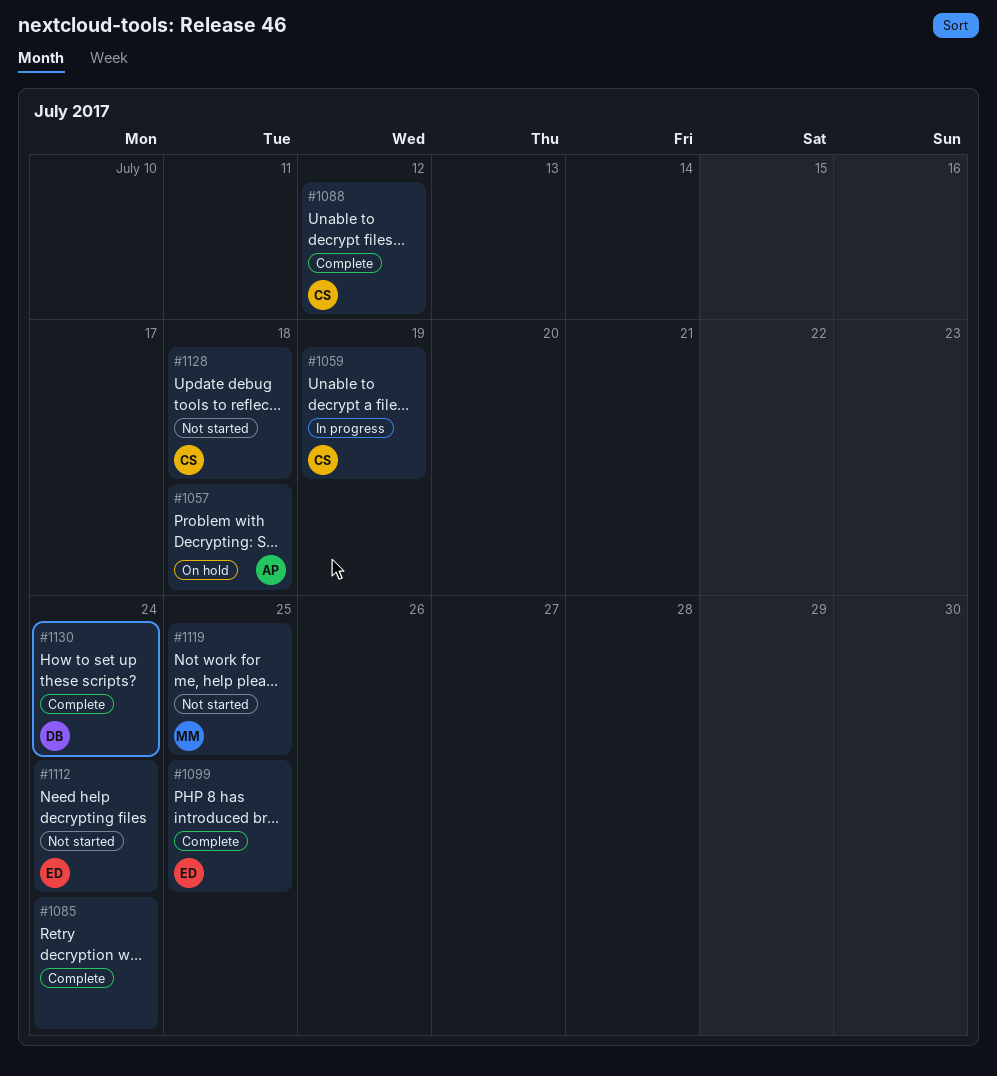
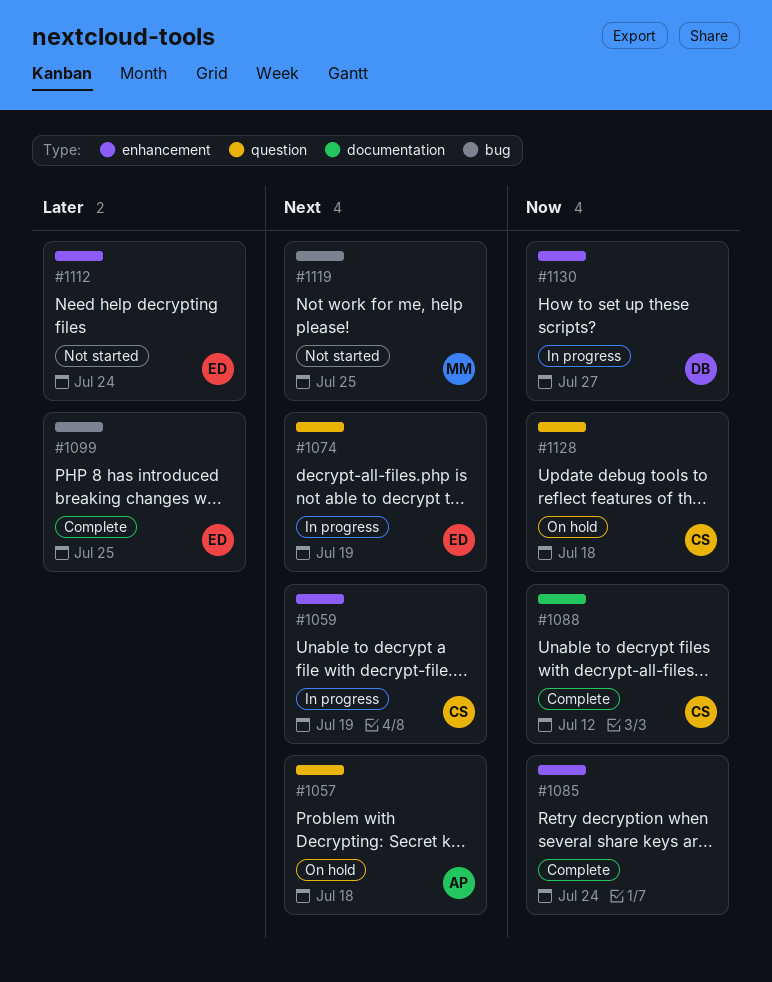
#1074: none -> present
#1128, status: Not started -> On hold
#1130, status: Complete -> In progress
#1130, due: Jul 24 -> Jul 27

